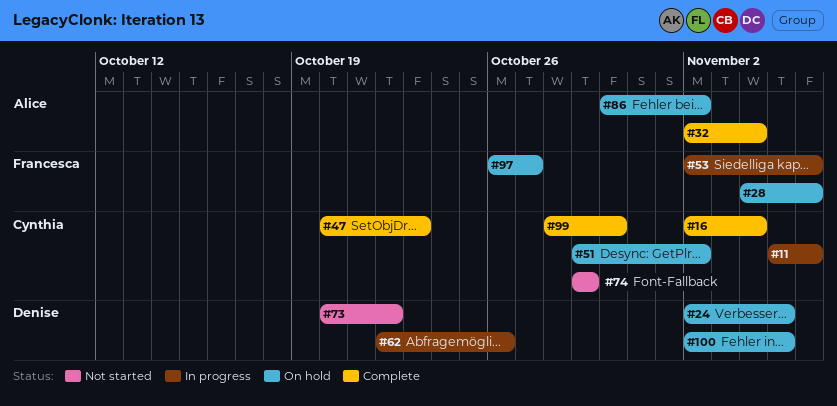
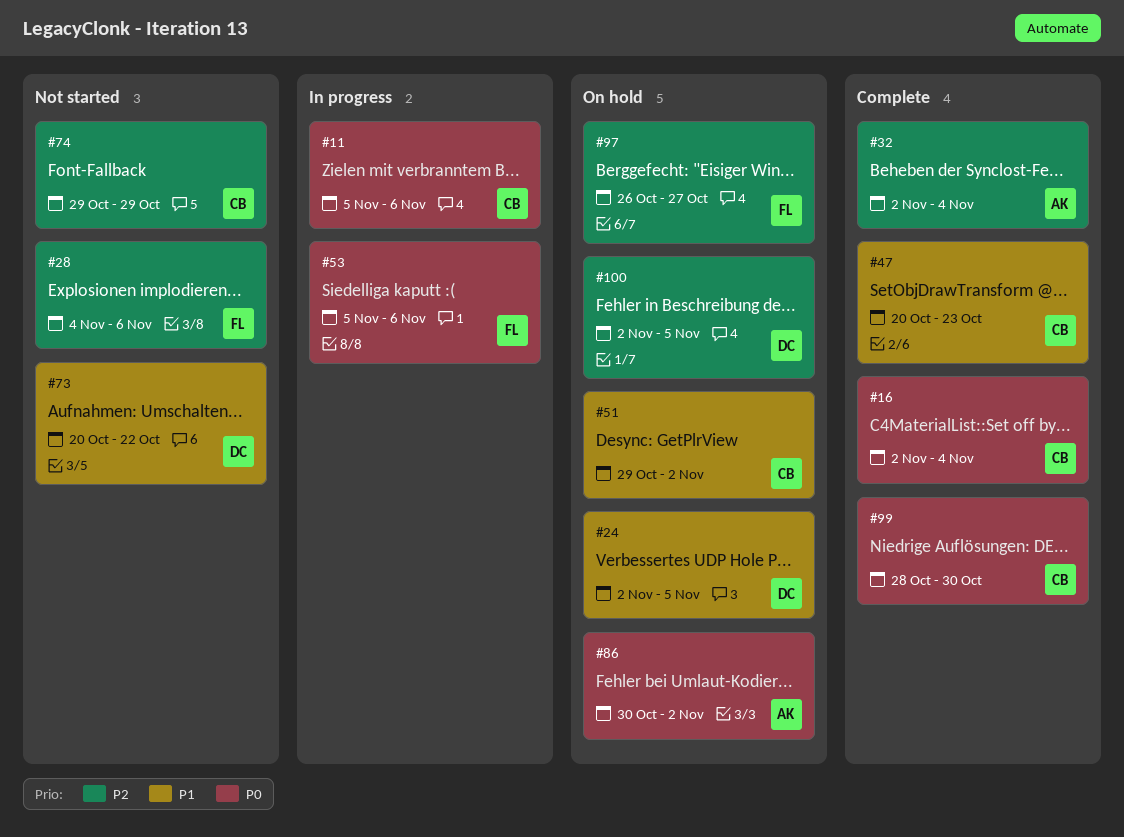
#28, status: On hold -> Not started
#53, start: Nov 2 -> Nov 5
#62: present -> none

